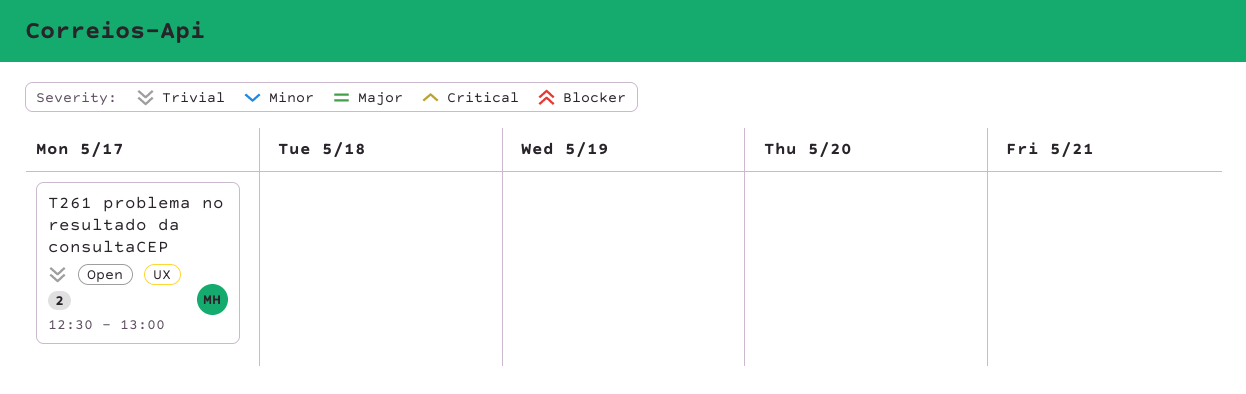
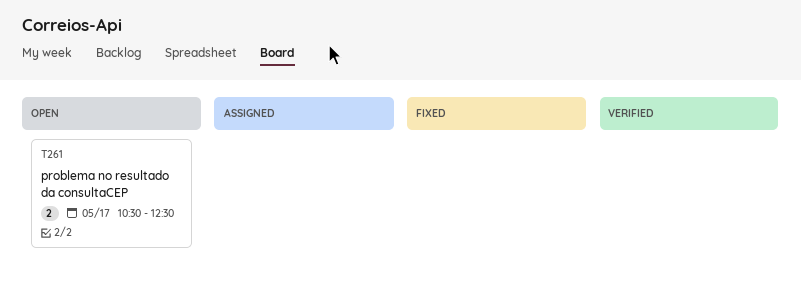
T261, begins: 12:30 -> 10:30
T261, ends: 13:00 -> 12:30

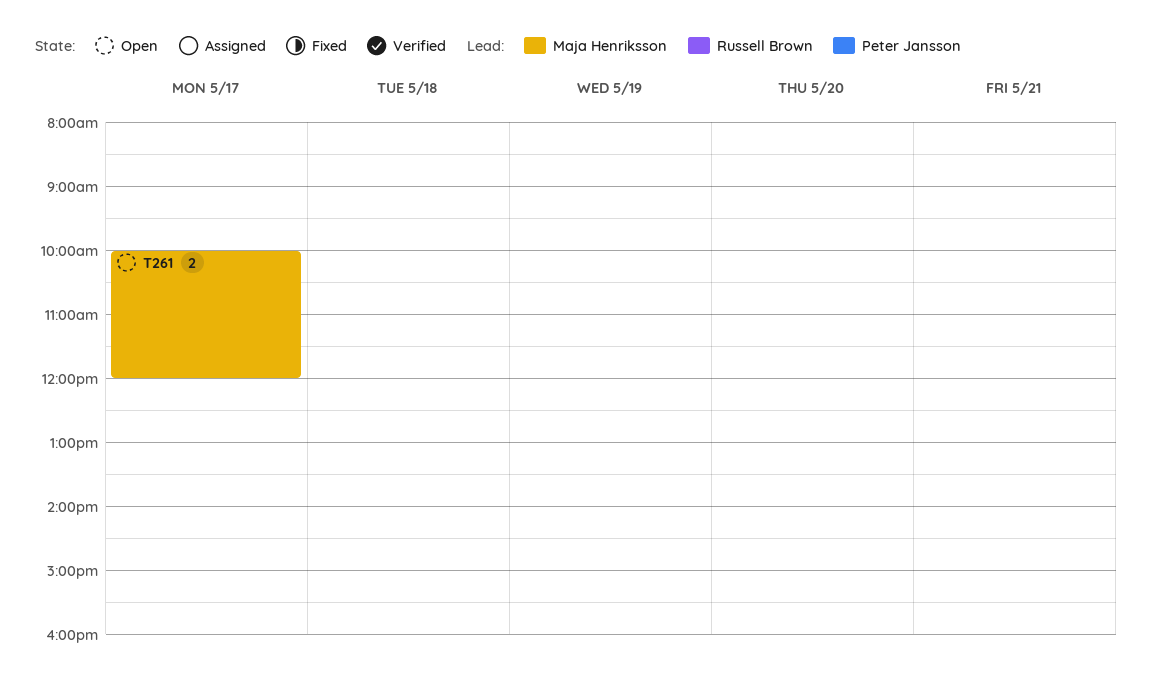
T261, begins: 10:30 -> 10:00
T261, ends: 12:30 -> 12:00

